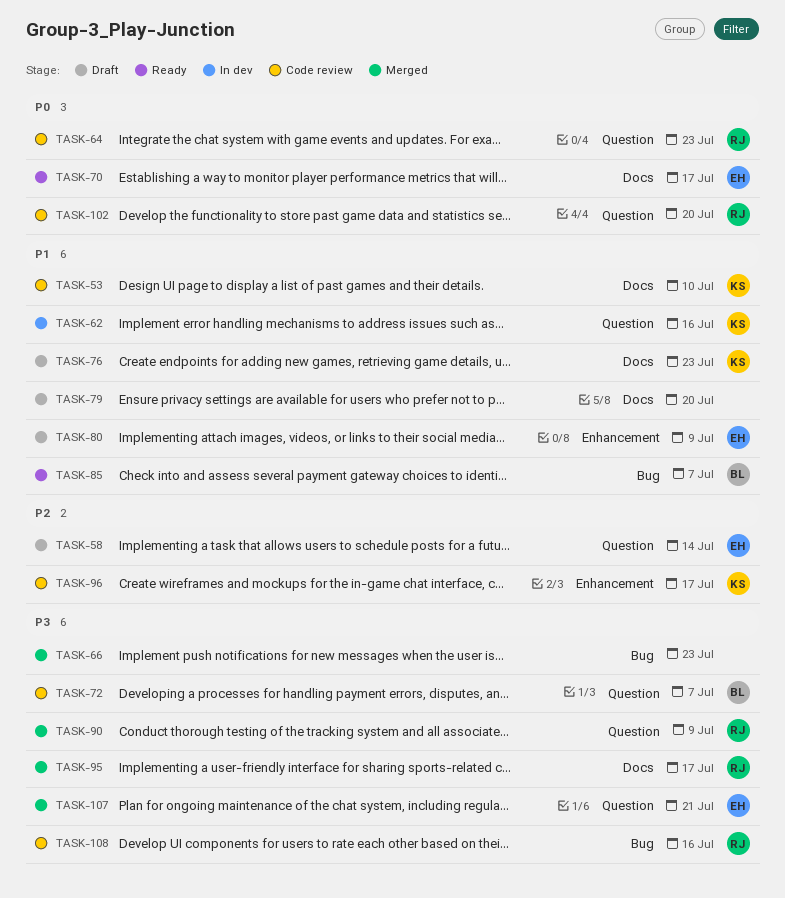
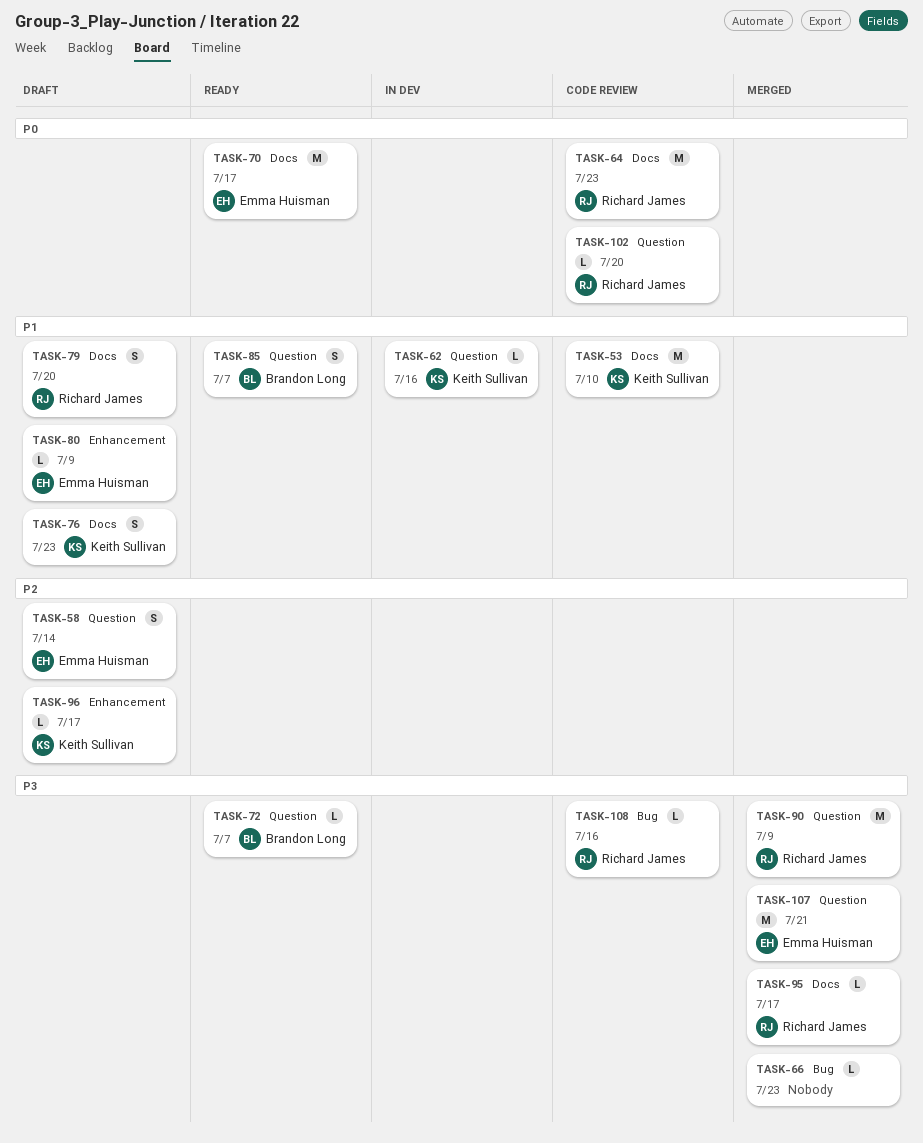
TASK-64, label: Question -> Docs
TASK-72, status: Code review -> Ready
TASK-79, owner: none -> Richard James
TASK-85, label: Bug -> Question
TASK-96, status: Code review -> Draft

